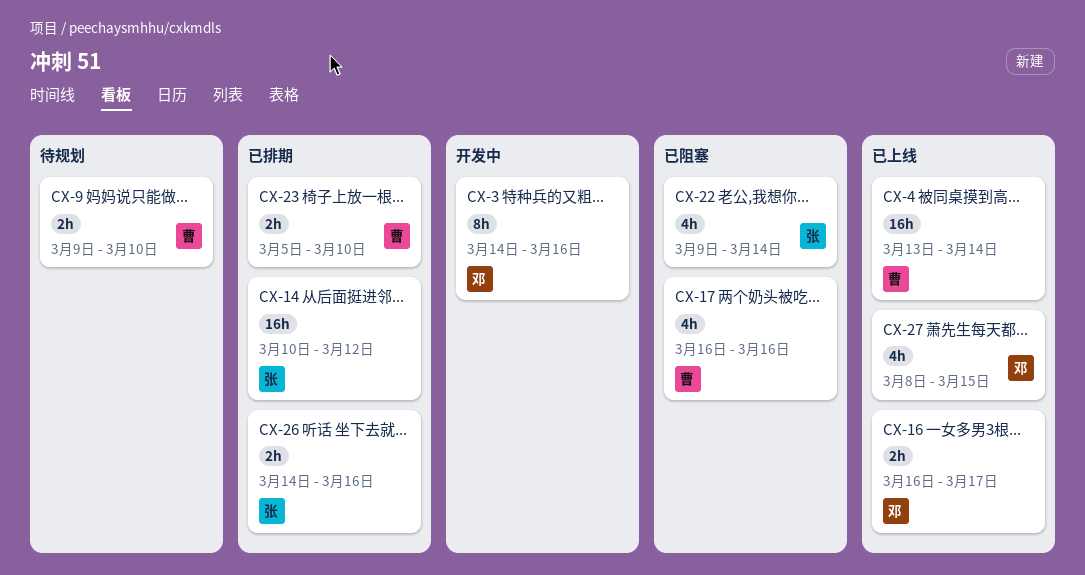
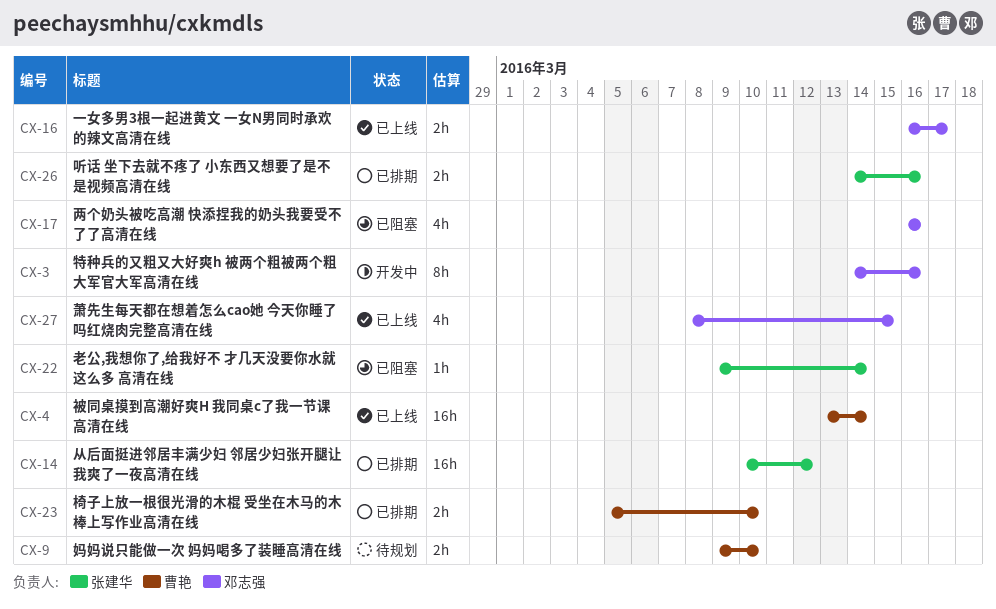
CX-17, owner: 曹艳 -> 邓志强
CX-22, estimate: 4h -> 1h

